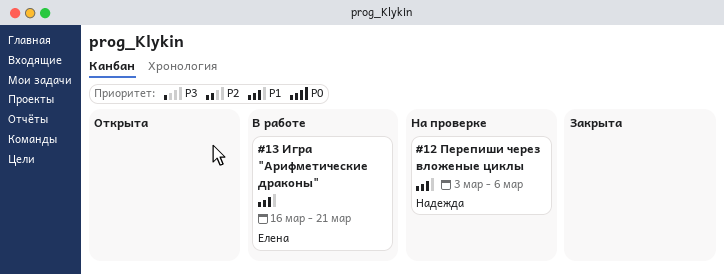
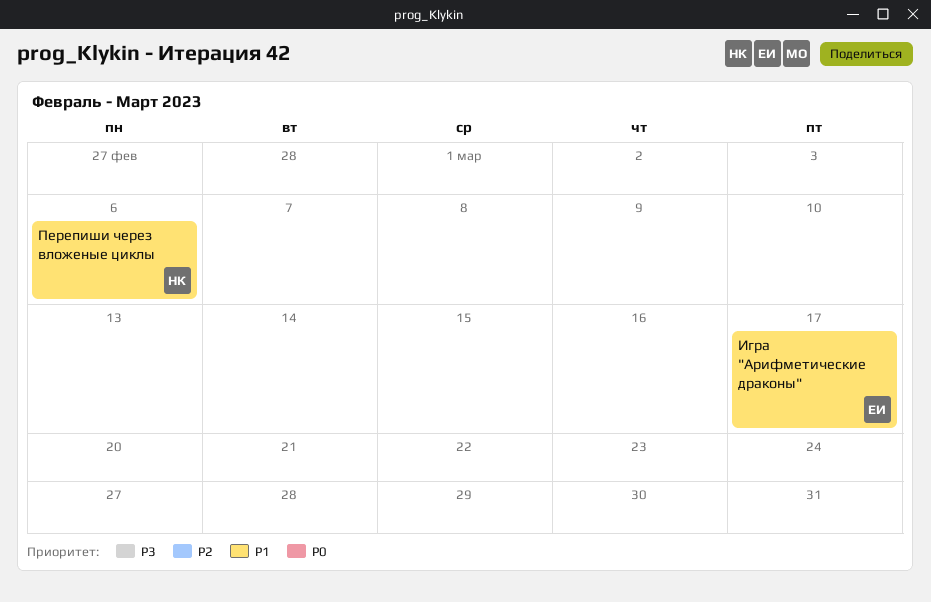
Игра "Арифметические драконы", due: Mar 21 -> Mar 17

